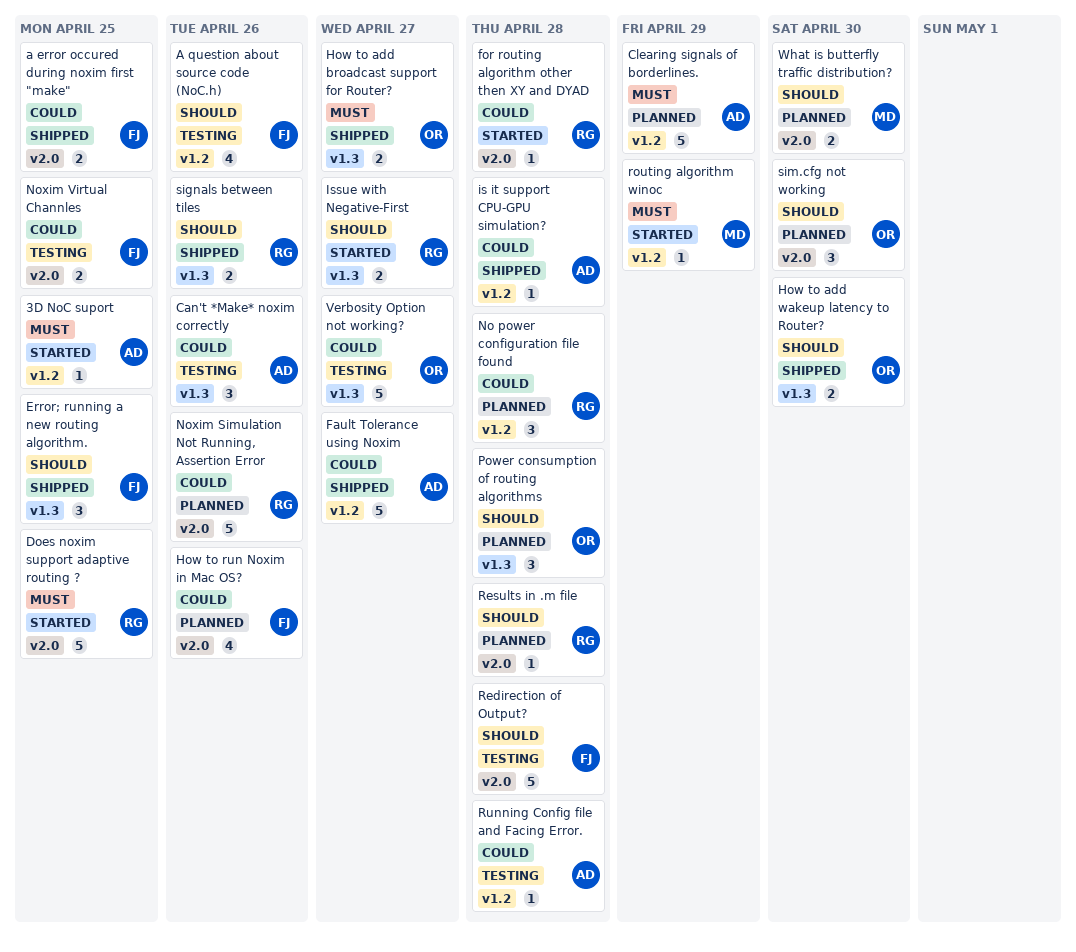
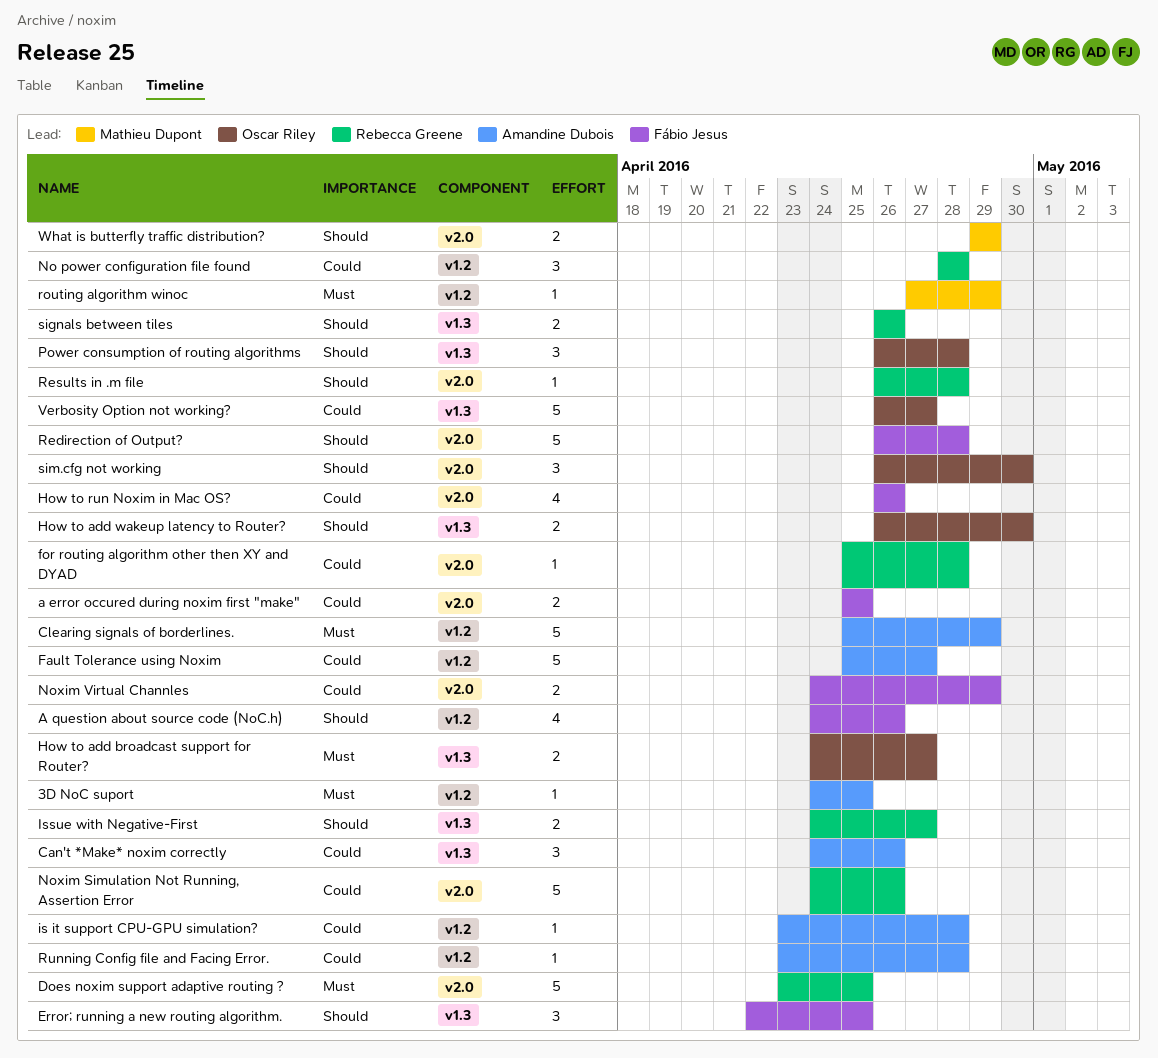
Noxim Virtual Channles, due: Apr 25 -> Apr 29
What is butterfly traffic distribution?, due: Apr 30 -> Apr 29

